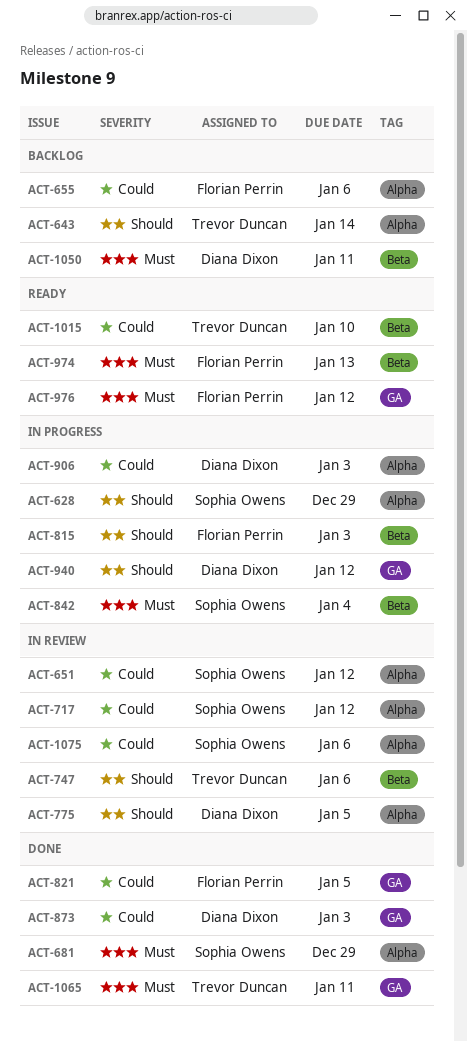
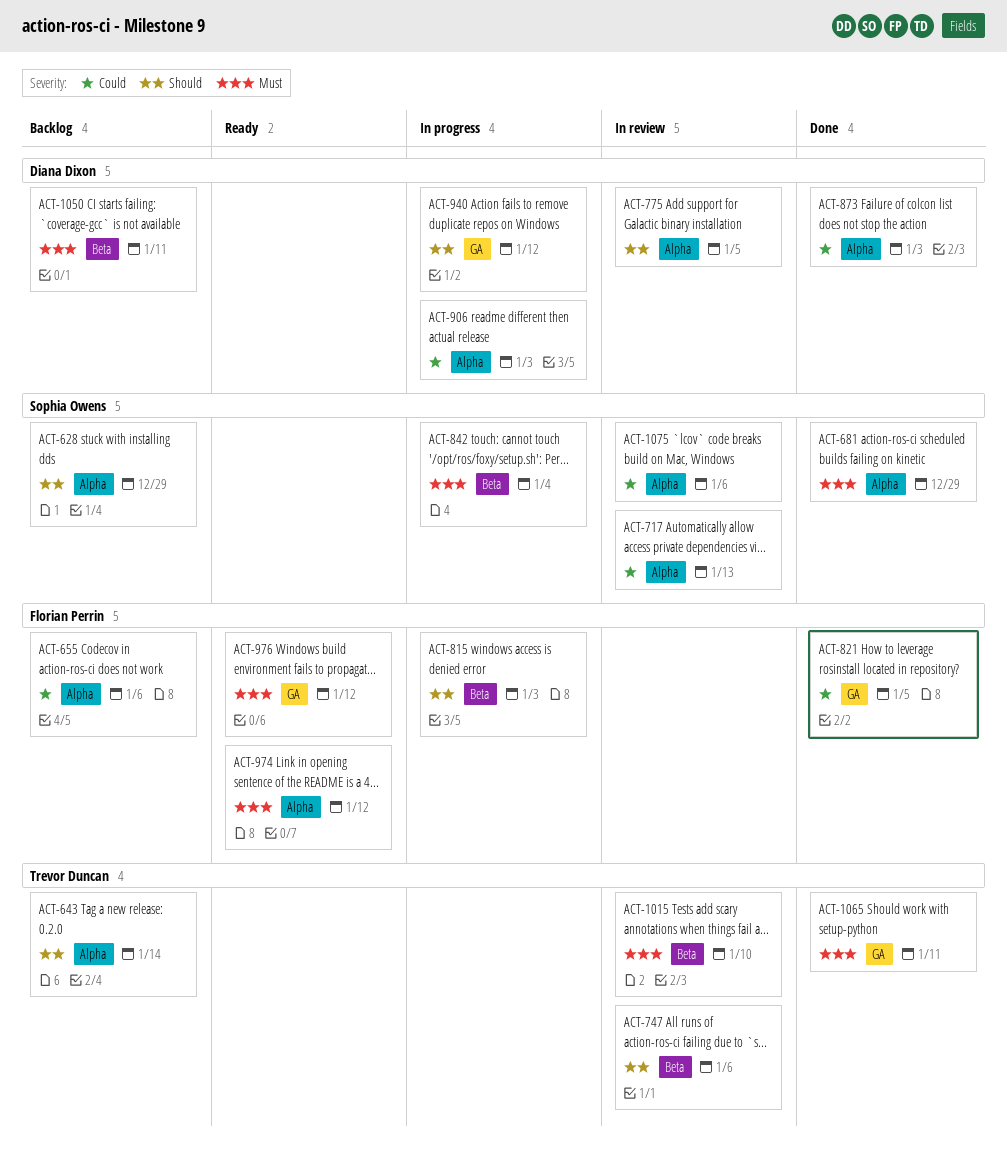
ACT-628, status: In progress -> Backlog
ACT-651: present -> none
ACT-717, due: Jan 12 -> Jan 13
ACT-873, label: GA -> Alpha
ACT-974, label: Beta -> Alpha
ACT-974, due: Jan 13 -> Jan 12
ACT-1015, status: Ready -> In review
ACT-1015, priority: Could -> Must

